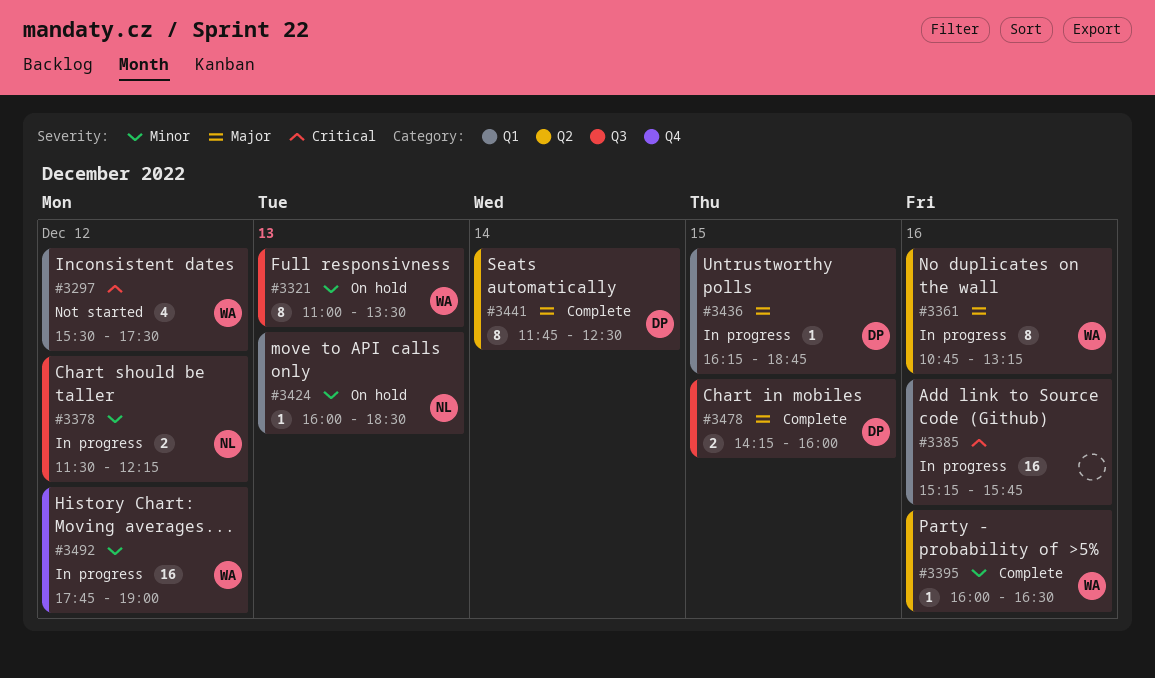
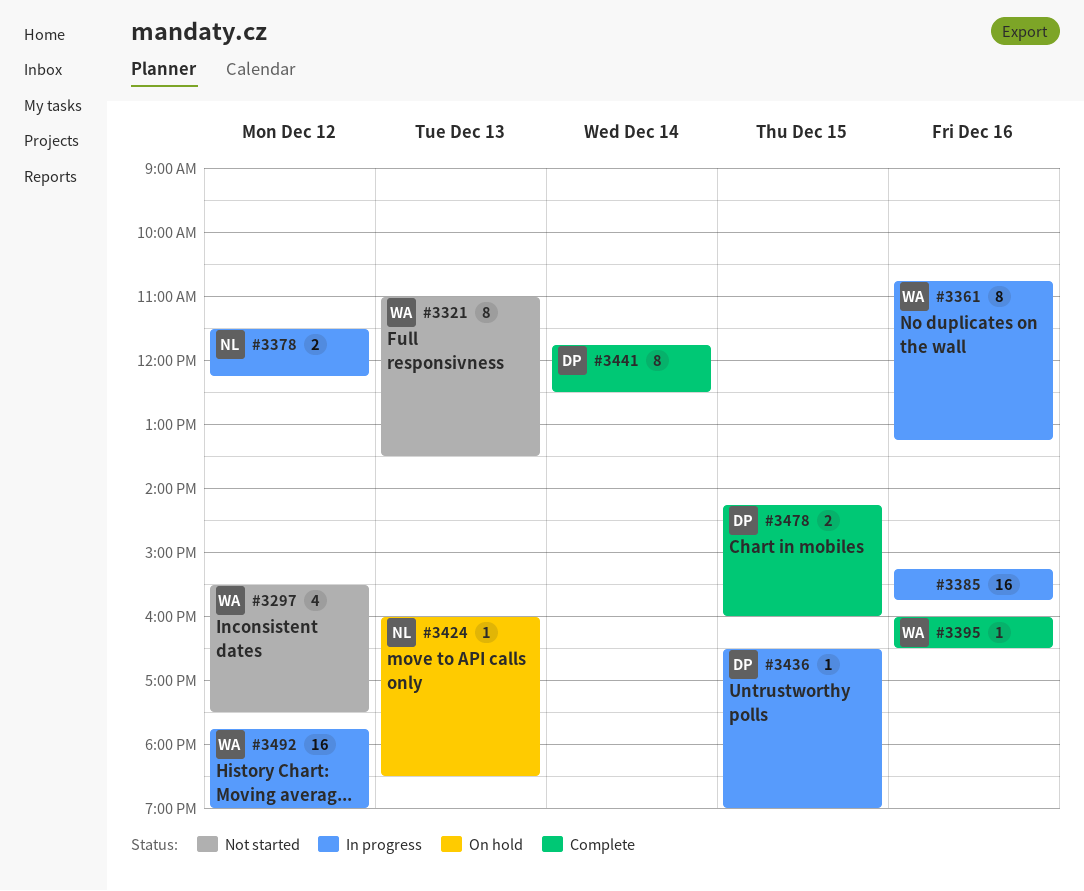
#3321, status: On hold -> Not started
#3436, begins: 16:15 -> 16:30
#3436, ends: 18:45 -> 19:00

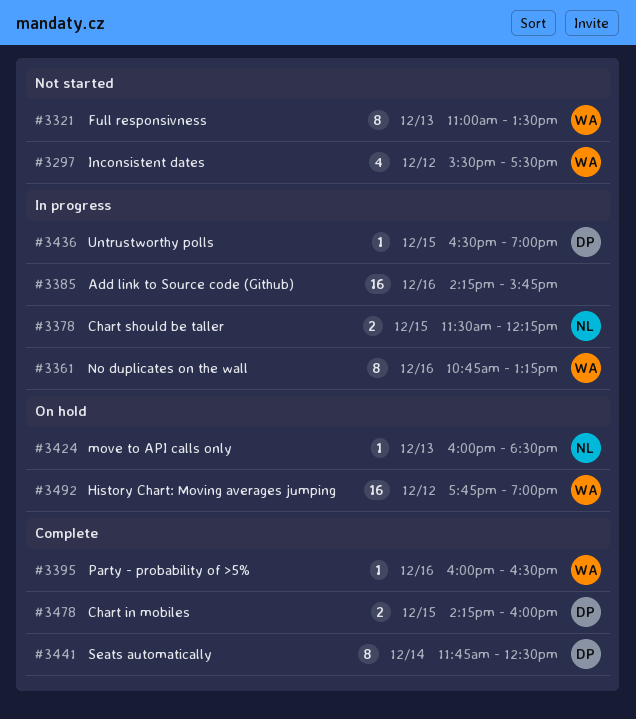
#3378, day: Dec 12 -> Dec 15
#3385, begins: 15:15 -> 14:15
#3492, status: In progress -> On hold

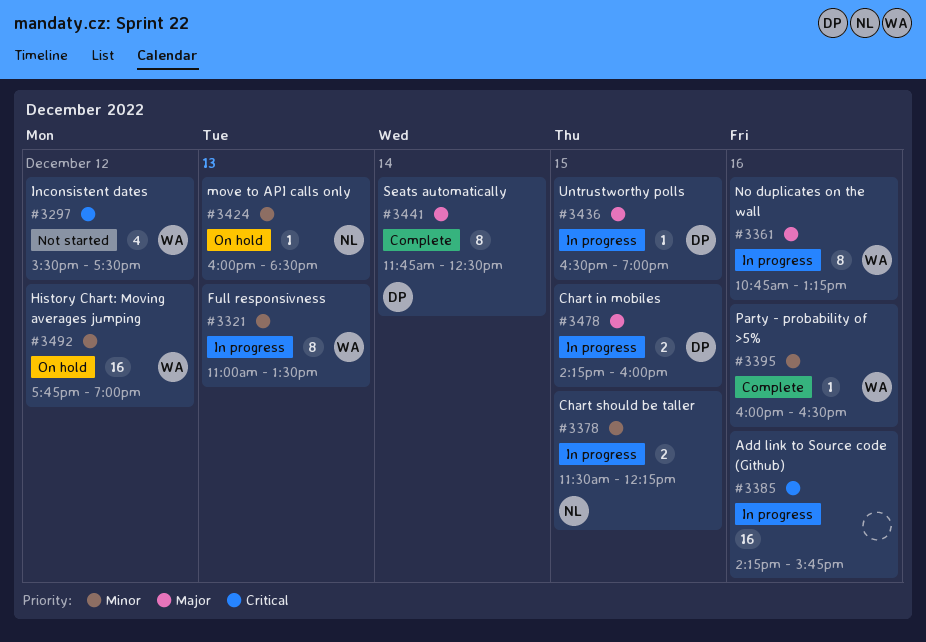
#3321, status: Not started -> In progress
#3478, status: Complete -> In progress

